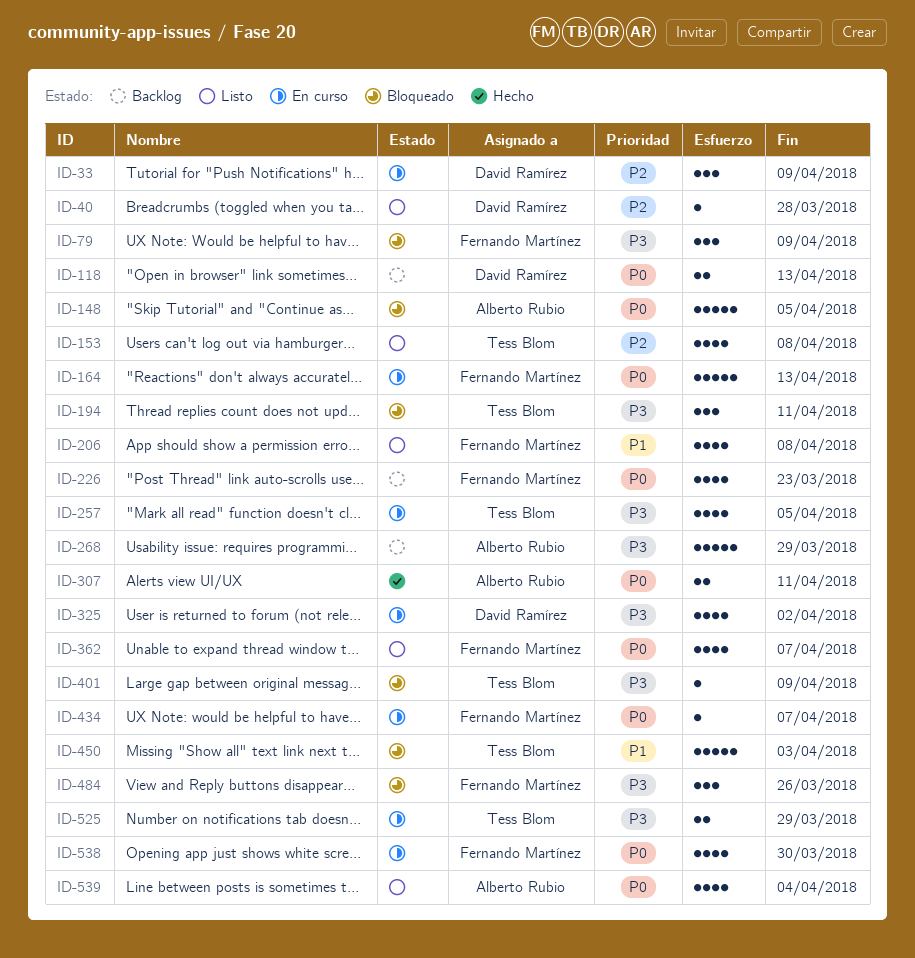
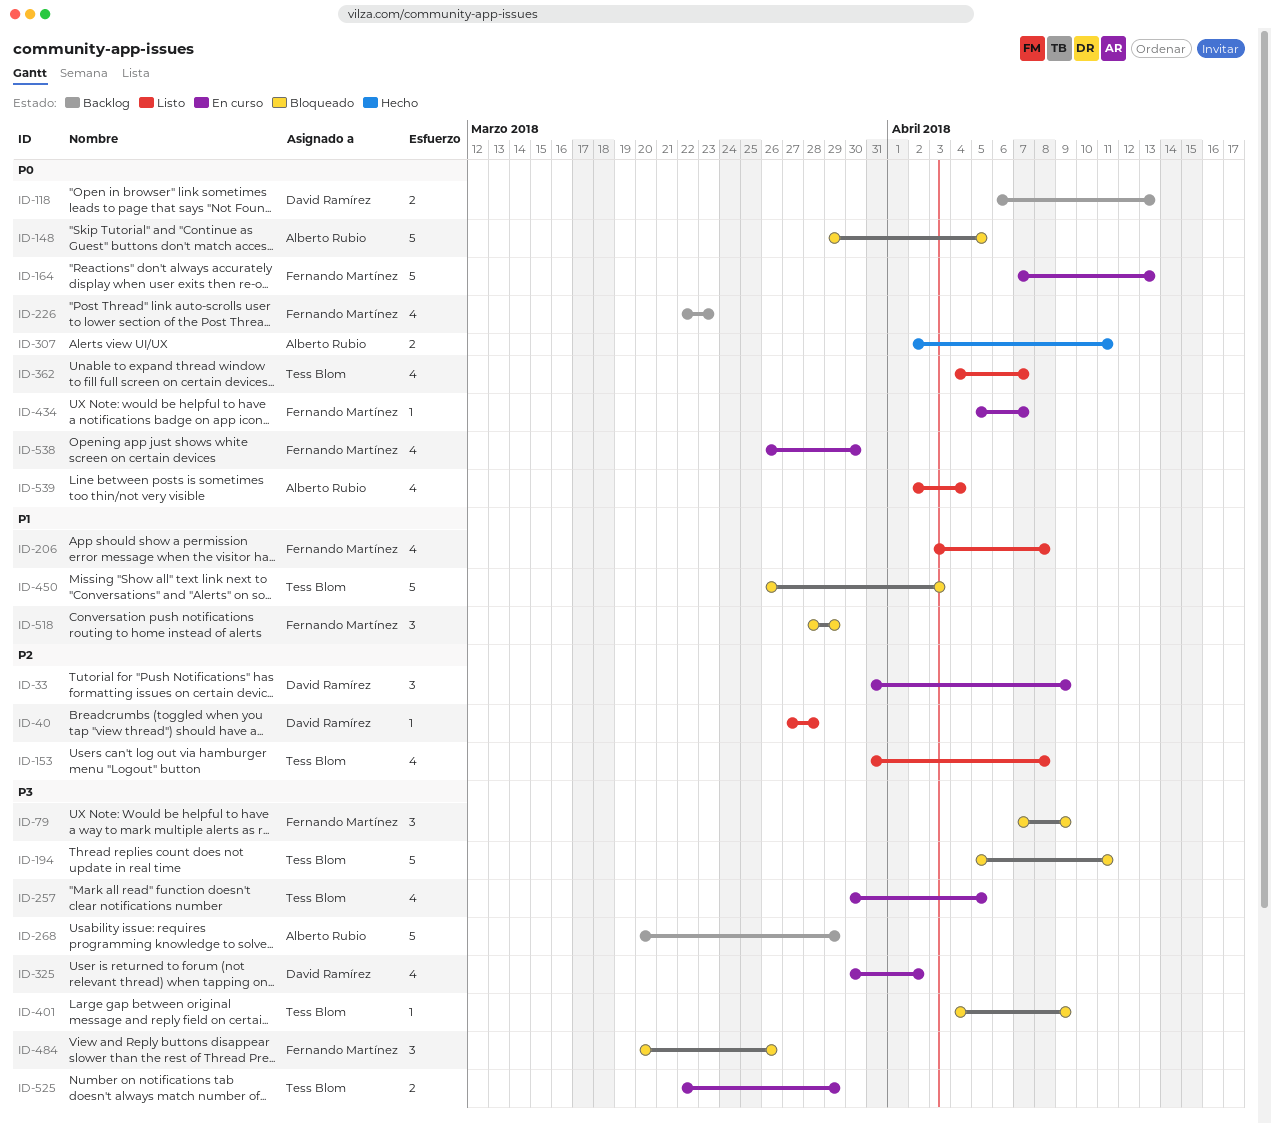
ID-194, estimate: 3 -> 5
ID-362, owner: Fernando Martínez -> Tess Blom
ID-518: none -> present

